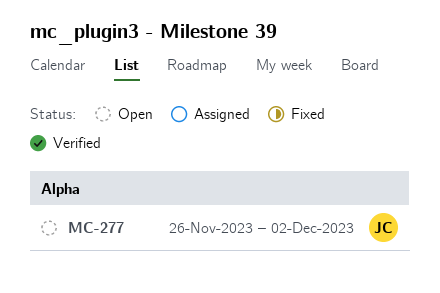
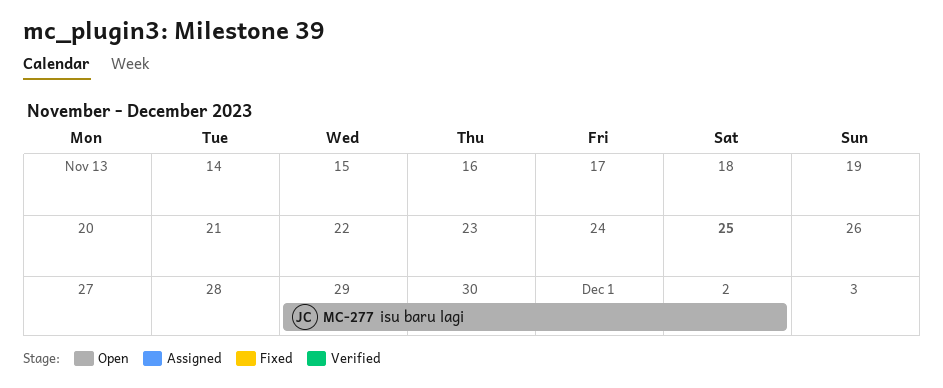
MC-277, start: Nov 26 -> Nov 29

